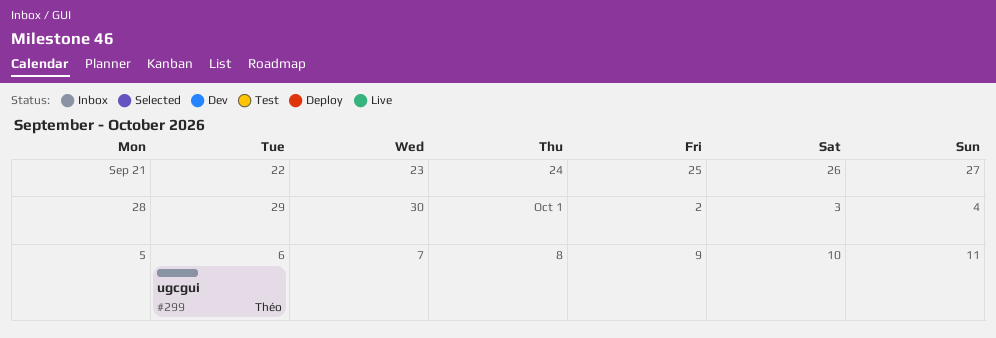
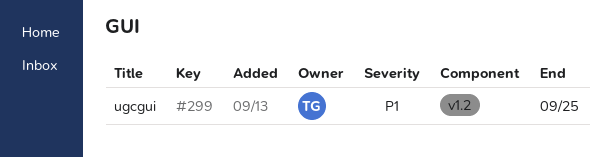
#299, due: Oct 6 -> Sep 25

